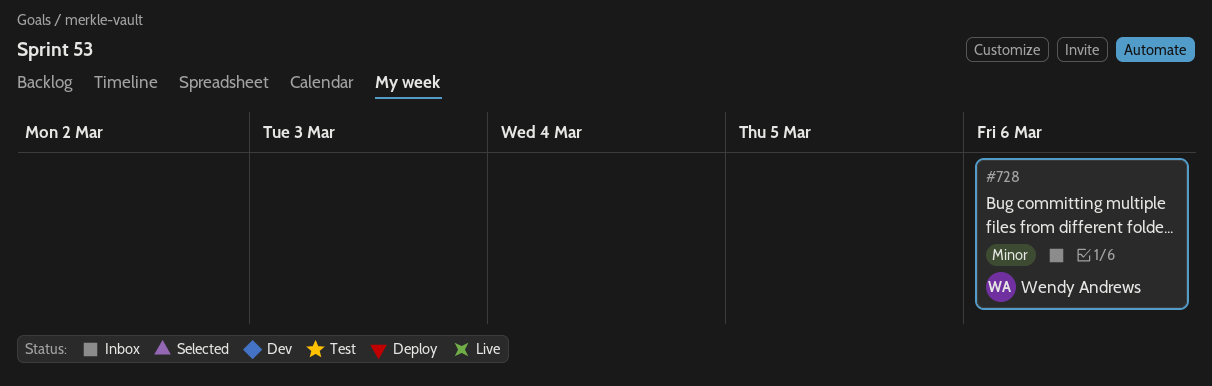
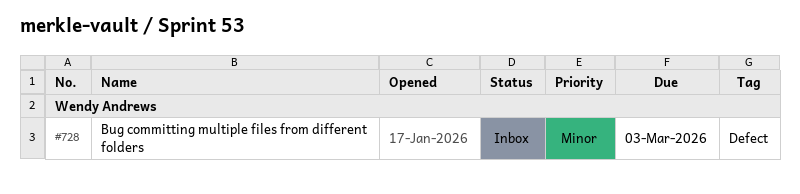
#728, due: Mar 6 -> Mar 3

